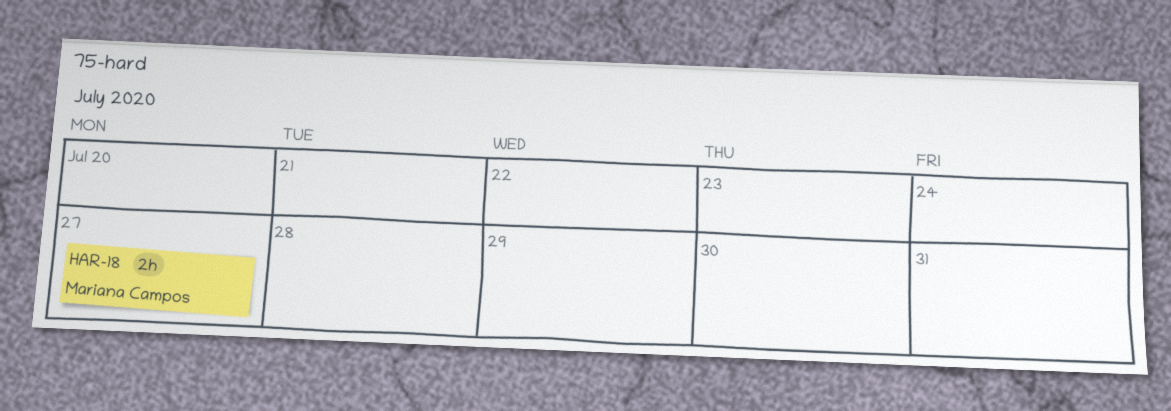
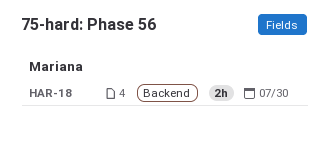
HAR-18, due: Jul 27 -> Jul 30

